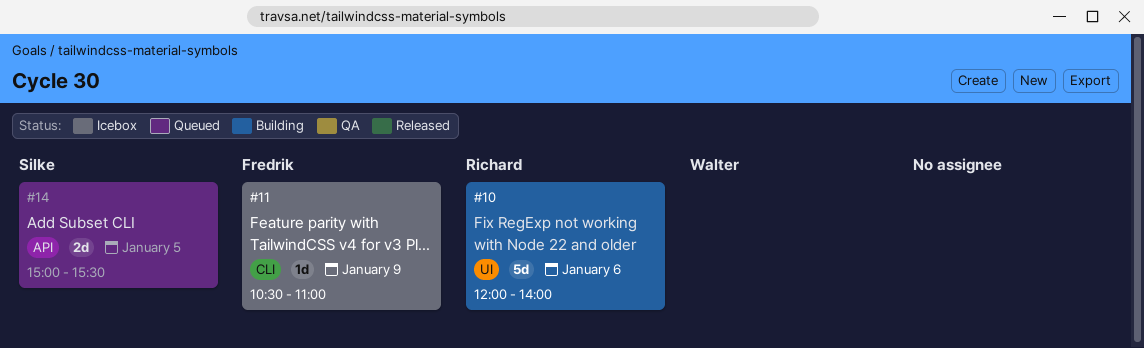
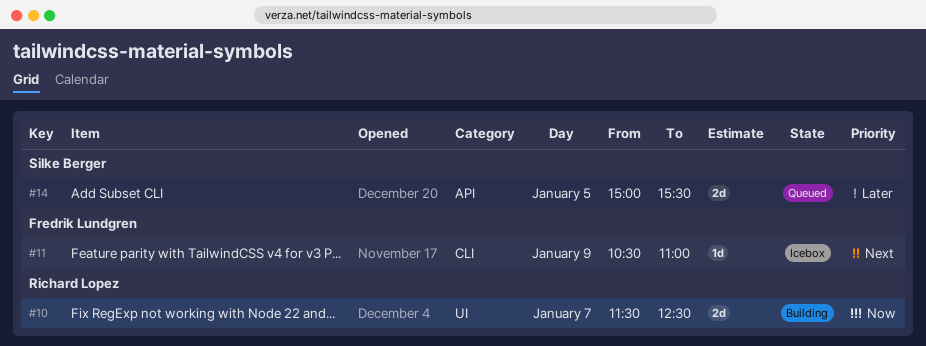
#10, estimate: 5d -> 2d
#10, day: Jan 6 -> Jan 7
#10, begins: 12:00 -> 11:30
#10, ends: 14:00 -> 12:30

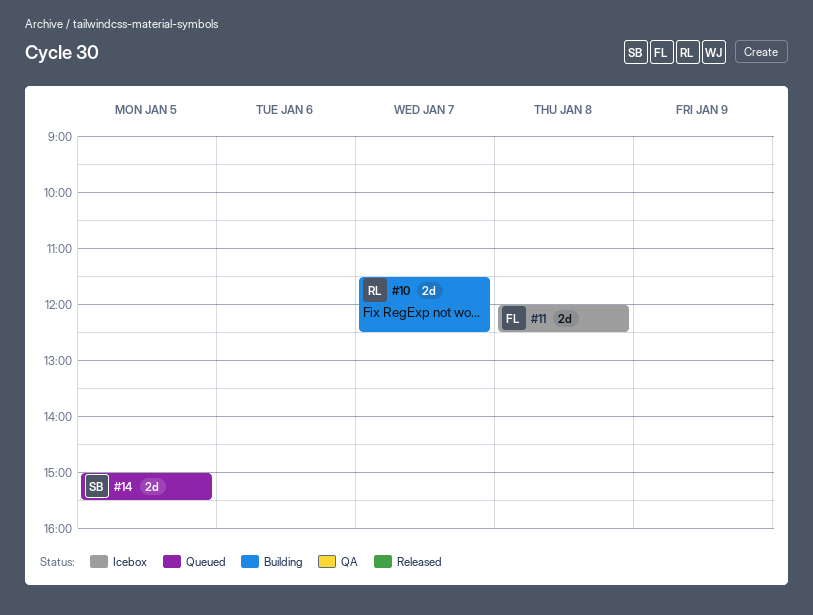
#11, estimate: 1d -> 2d
#11, day: Jan 9 -> Jan 8
#11, begins: 10:30 -> 12:00
#11, ends: 11:00 -> 12:30

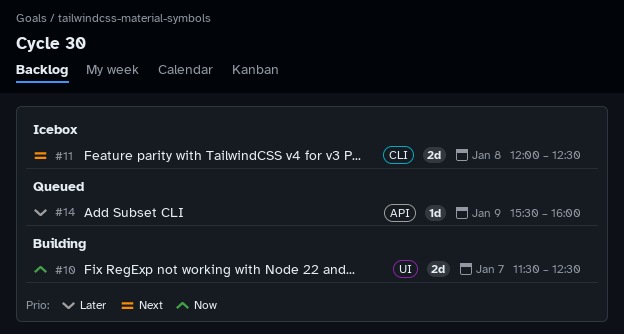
#14, estimate: 2d -> 1d
#14, day: Jan 5 -> Jan 9
#14, begins: 15:00 -> 15:30
#14, ends: 15:30 -> 16:00

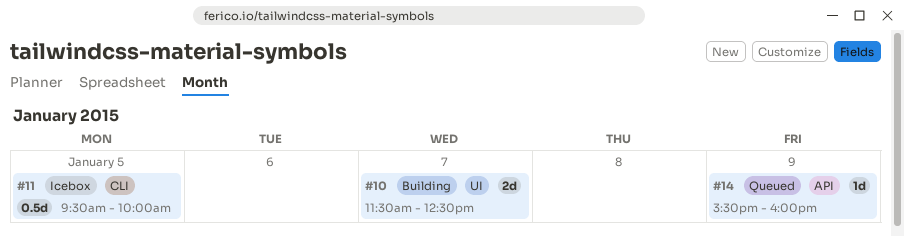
#11, estimate: 2d -> 0.5d
#11, day: Jan 8 -> Jan 5
#11, begins: 12:00 -> 09:30
#11, ends: 12:30 -> 10:00

